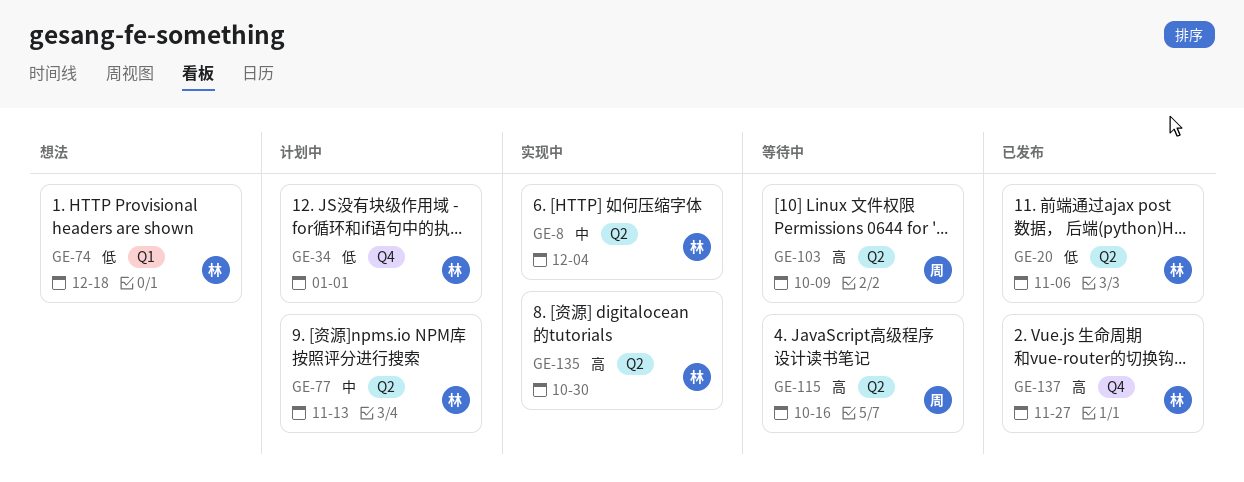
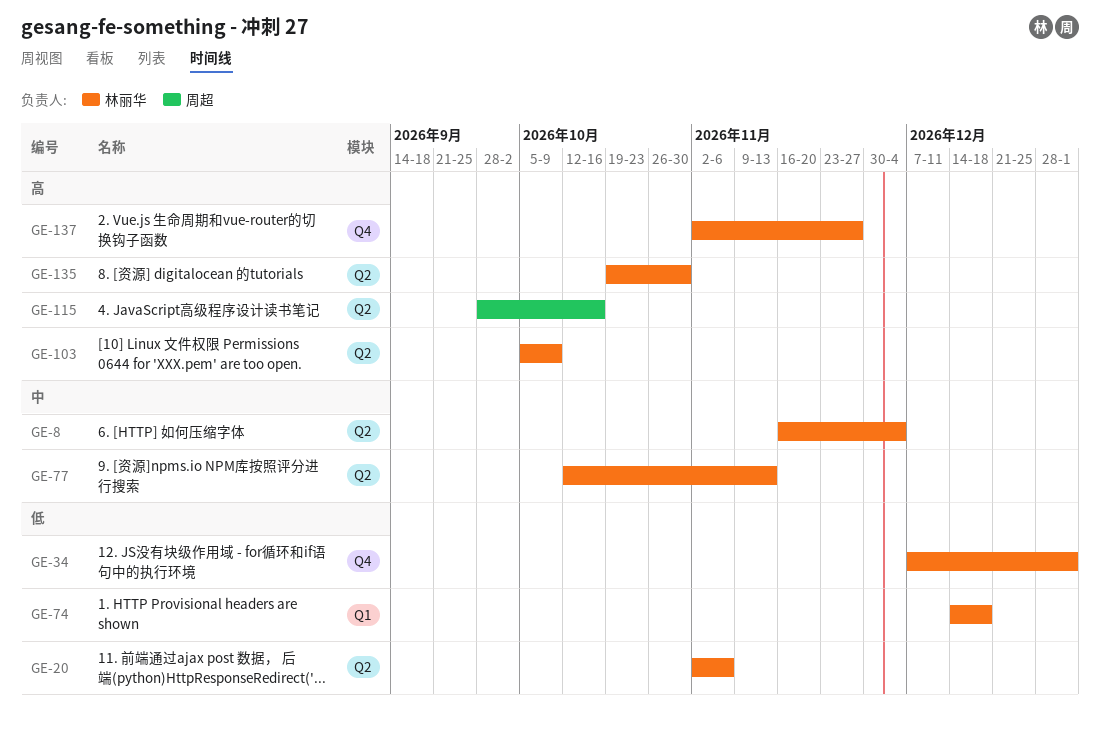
GE-103, owner: 周超 -> 林丽华

